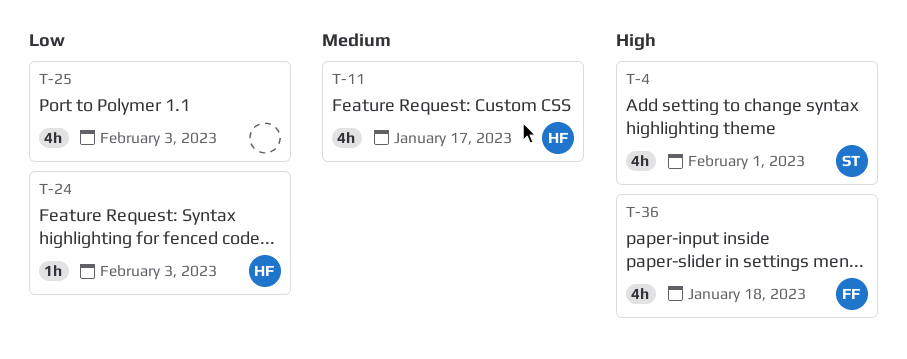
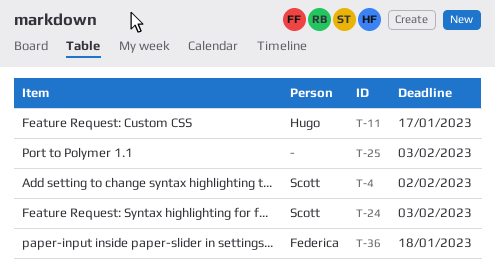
T-4, due: Feb 1 -> Feb 2
T-24, owner: Hugo -> Scott

